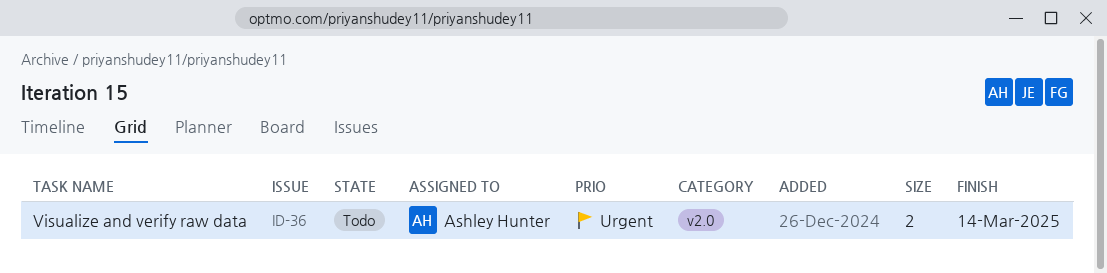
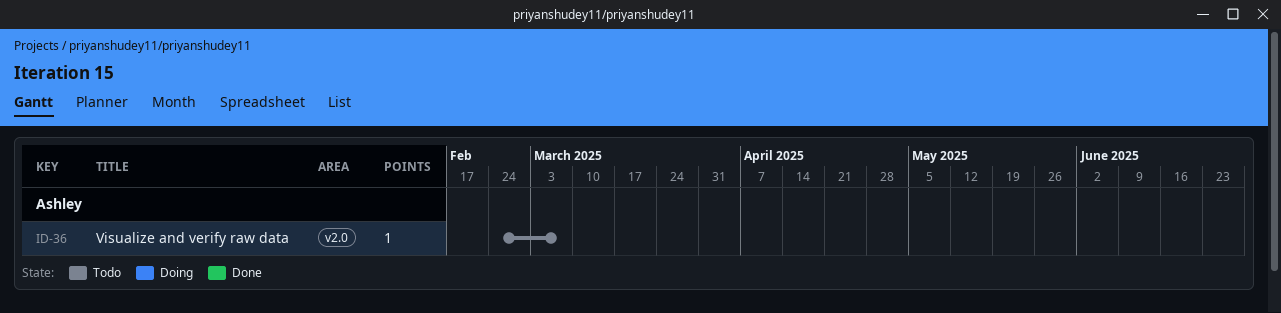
ID-36, estimate: 2 -> 1
ID-36, due: Mar 14 -> Mar 7

